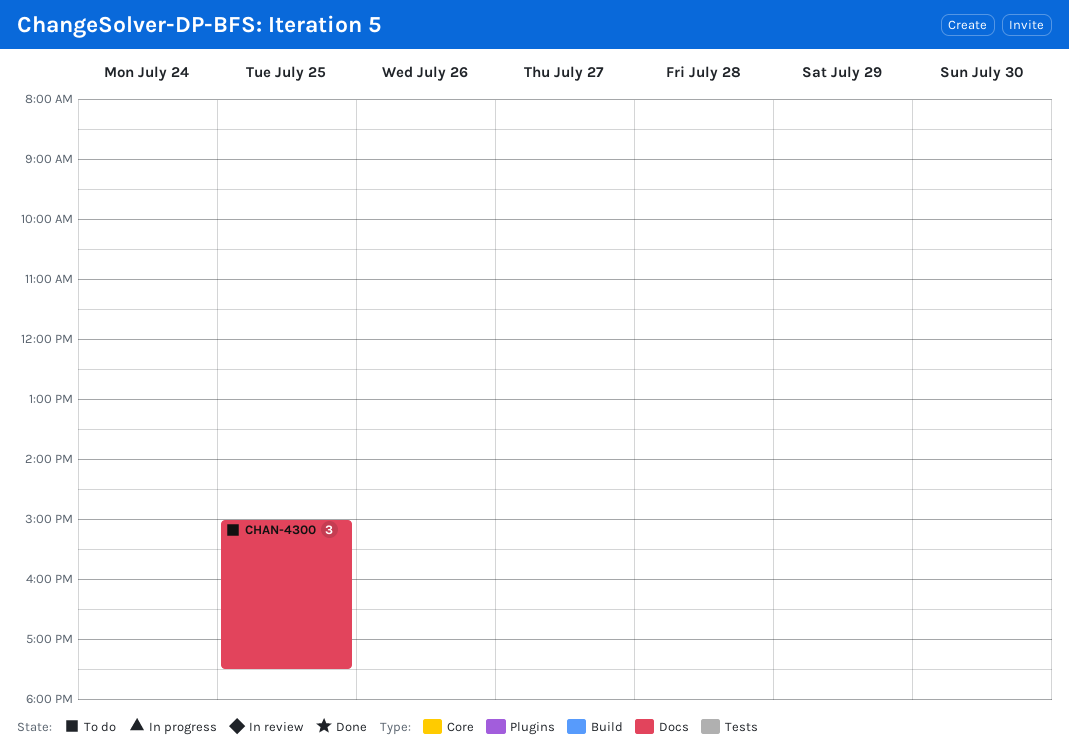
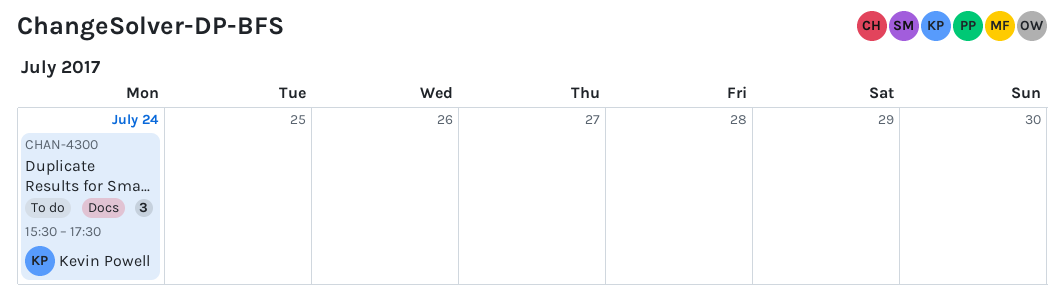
CHAN-4300, day: Jul 25 -> Jul 24
CHAN-4300, begins: 15:00 -> 15:30

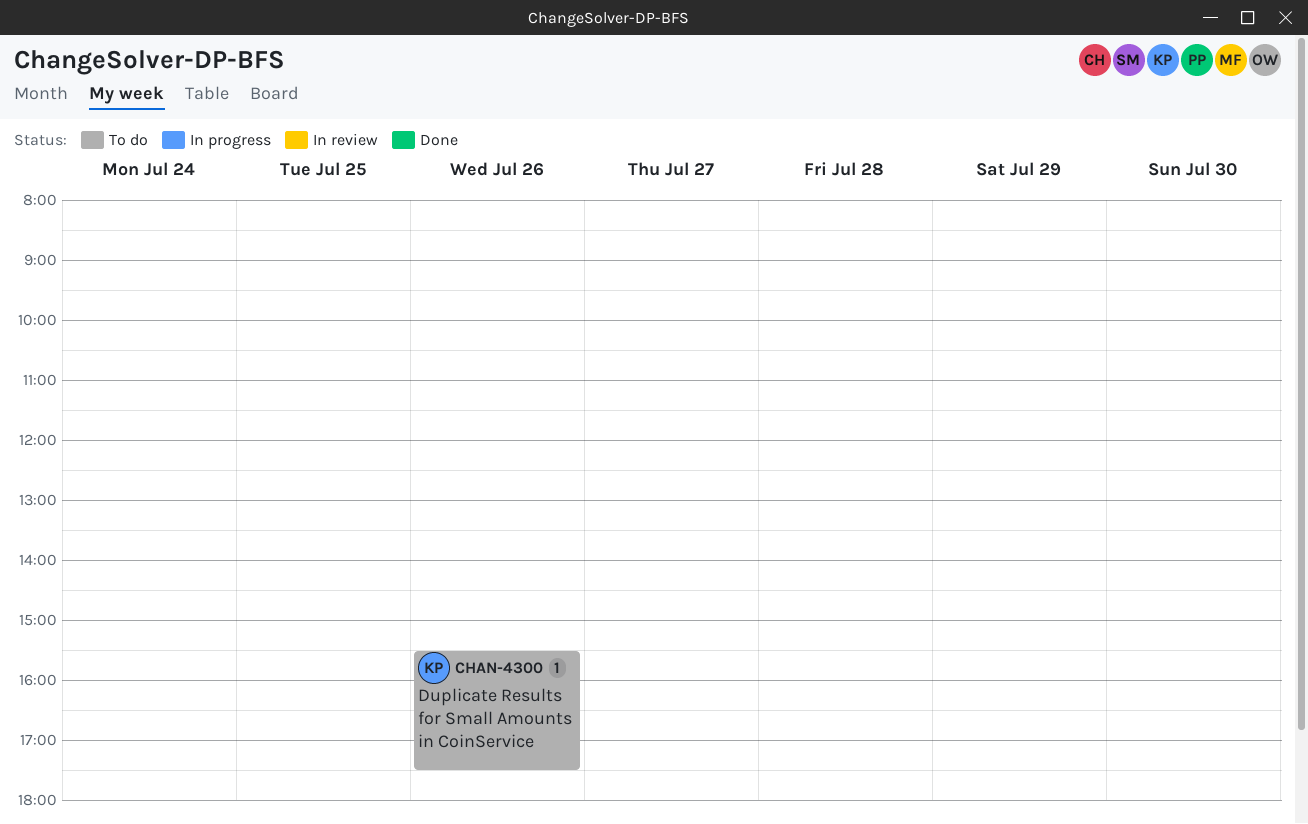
CHAN-4300, estimate: 3 -> 1
CHAN-4300, day: Jul 24 -> Jul 26

